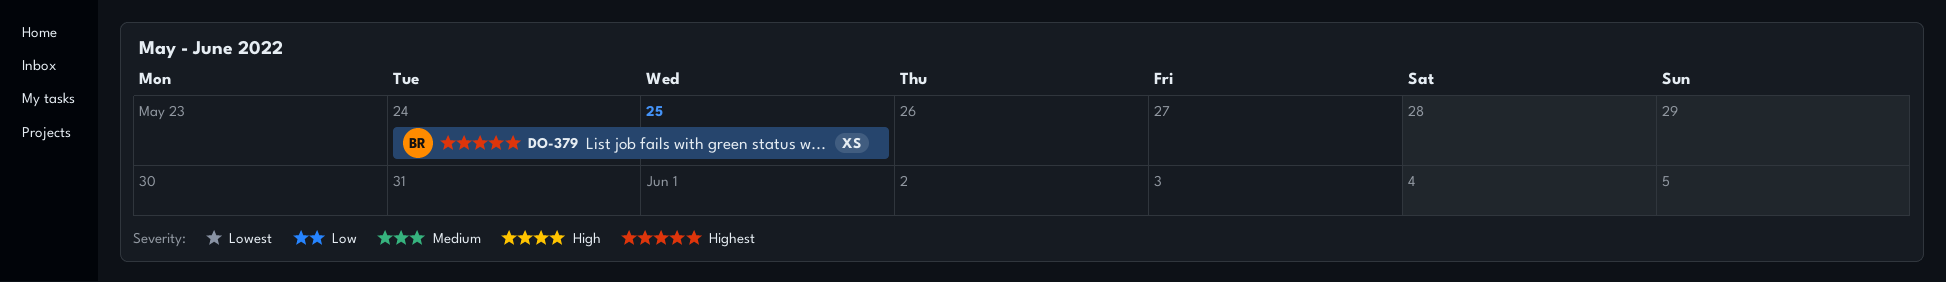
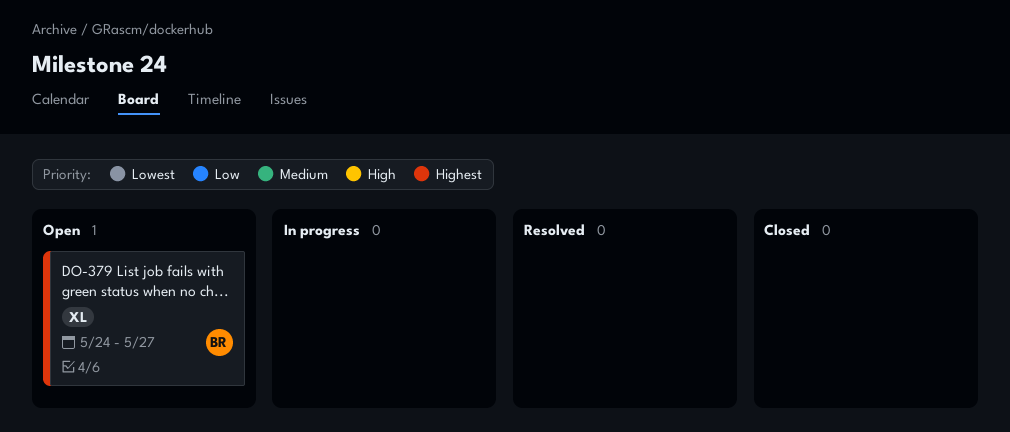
DO-379, estimate: XS -> XL
DO-379, due: May 25 -> May 27

